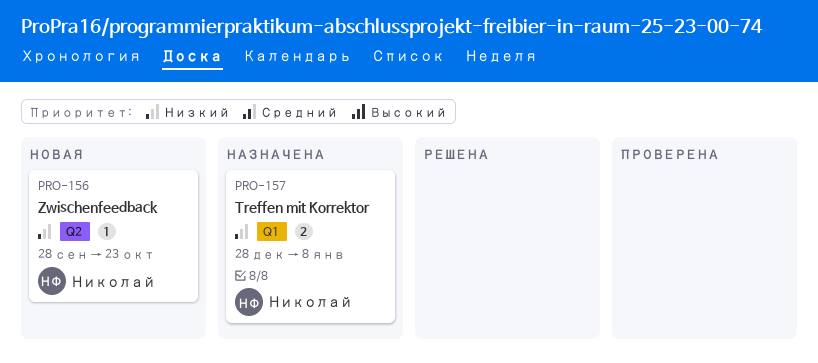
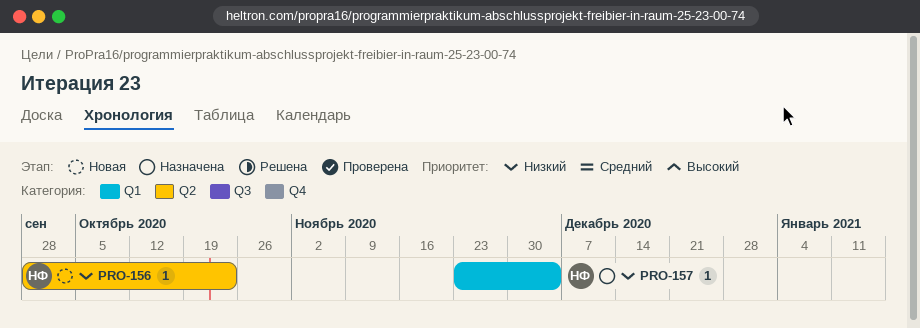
PRO-157, estimate: 2 -> 1
PRO-157, start: Dec 28 -> Nov 23
PRO-157, due: Jan 8 -> Dec 4

